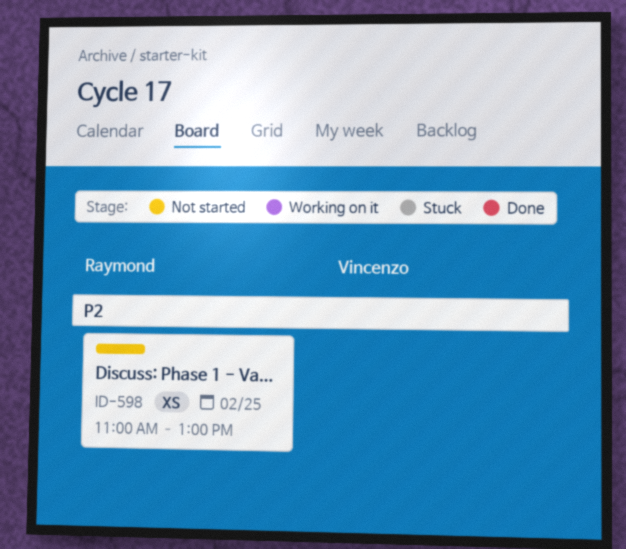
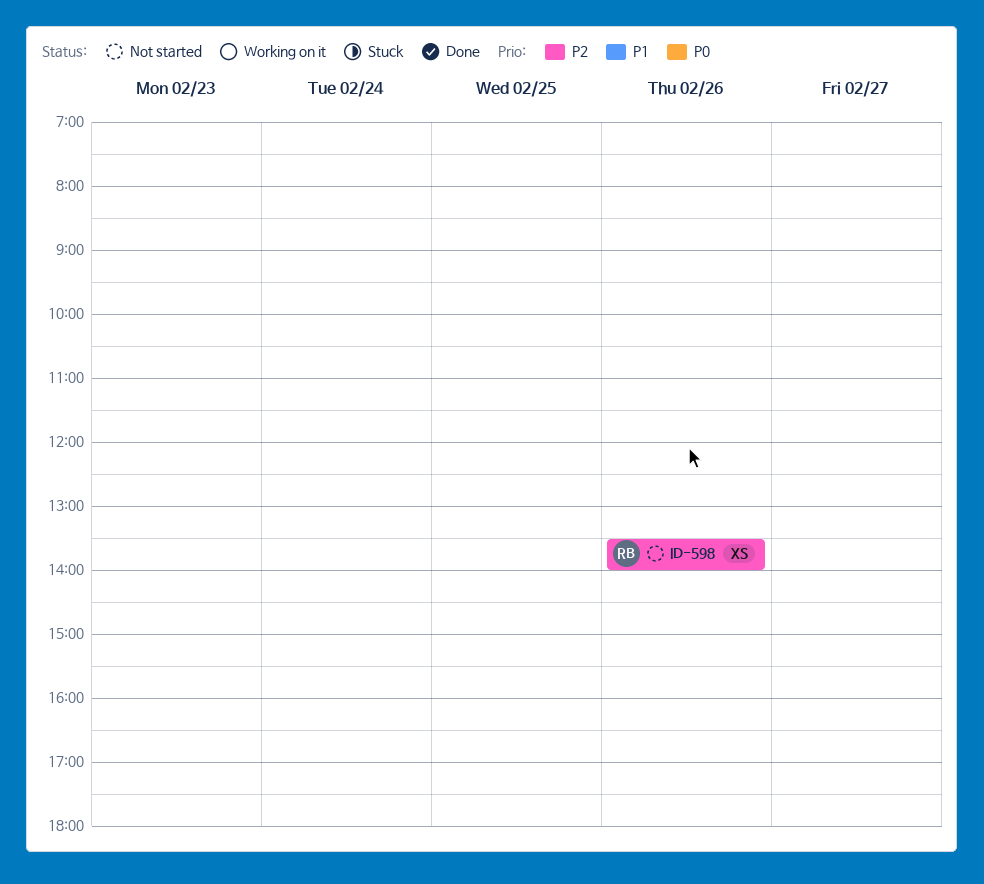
ID-598, day: Feb 25 -> Feb 26
ID-598, begins: 11:00 -> 13:30
ID-598, ends: 13:00 -> 14:00

